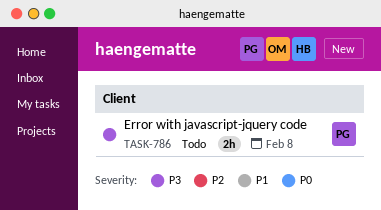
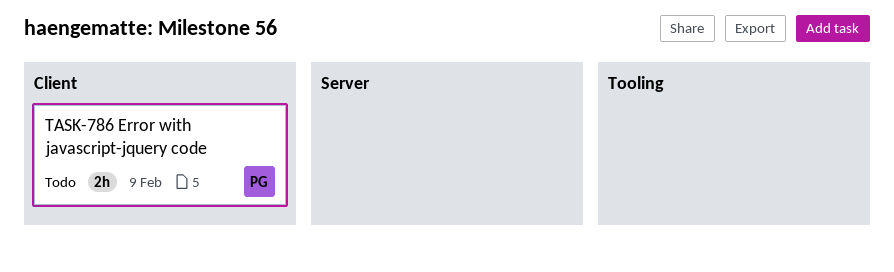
TASK-786, due: Feb 8 -> Feb 9

